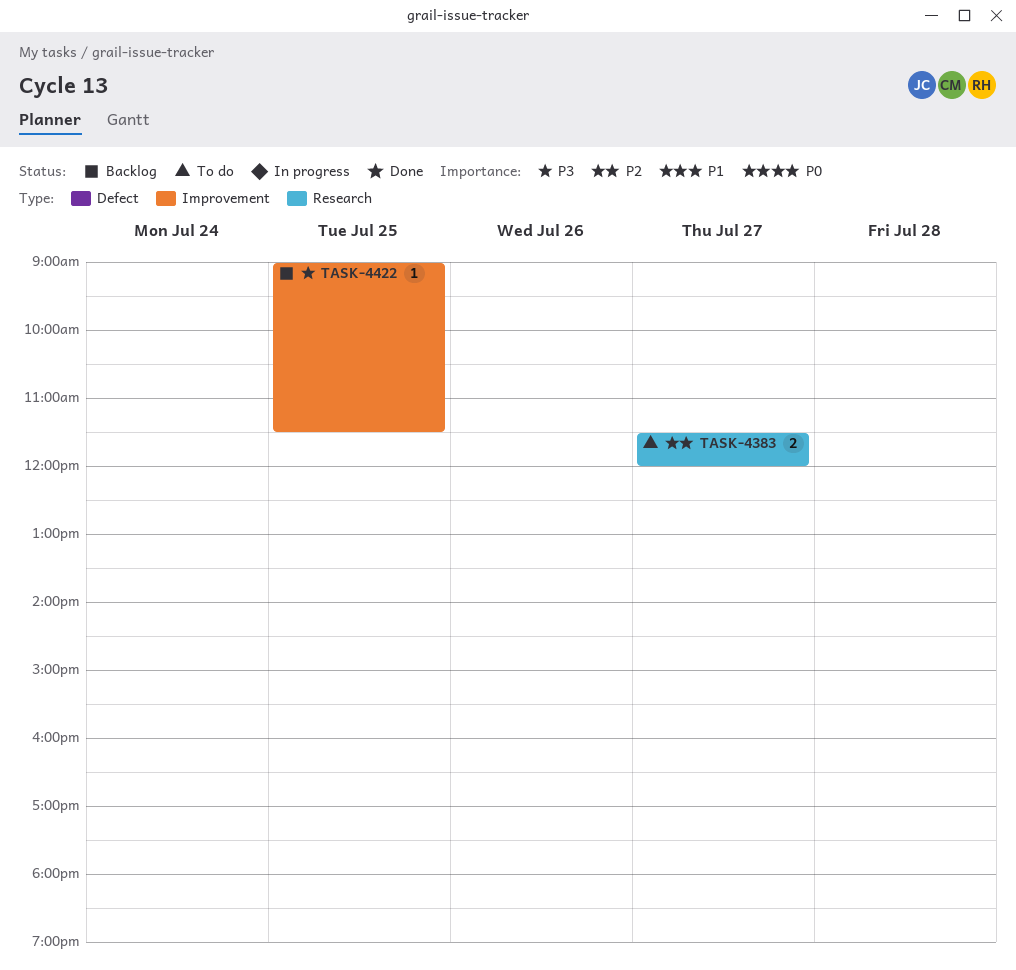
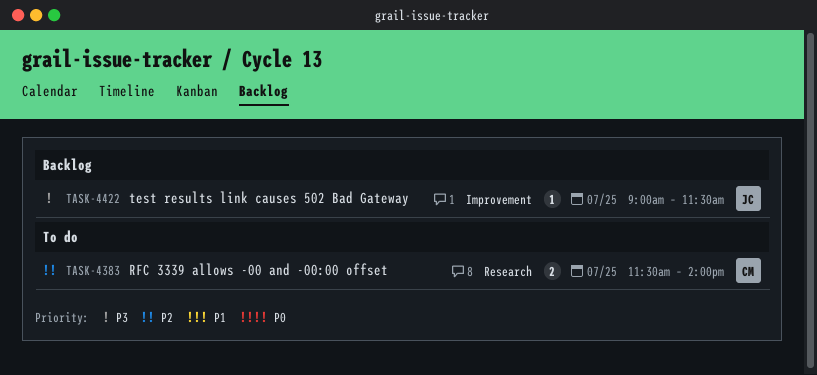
TASK-4383, day: Jul 27 -> Jul 25
TASK-4383, ends: 12:00 -> 14:00

